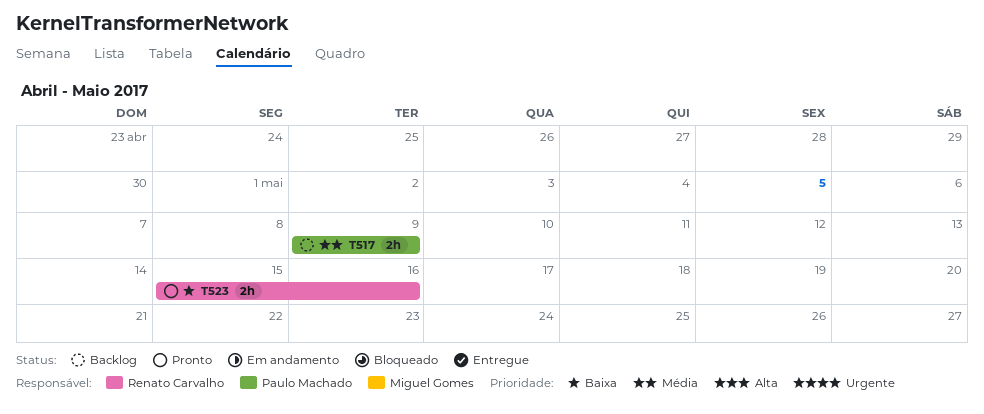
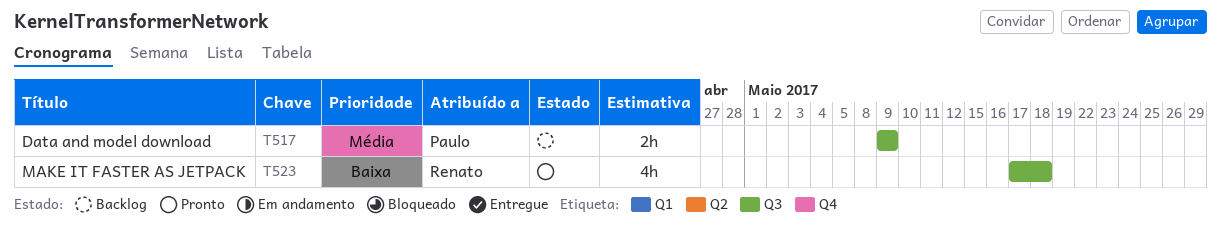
T523, estimate: 2h -> 4h
T523, start: May 15 -> May 17
T523, due: May 16 -> May 18

